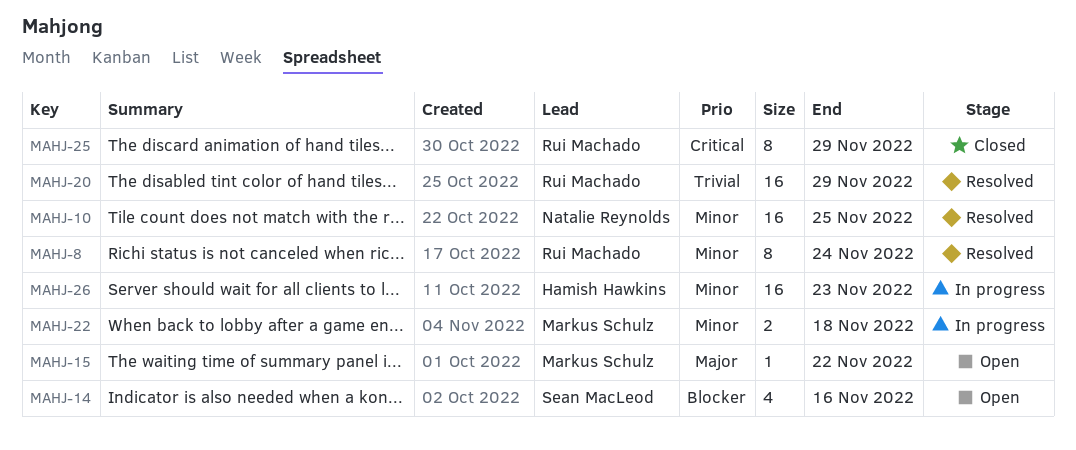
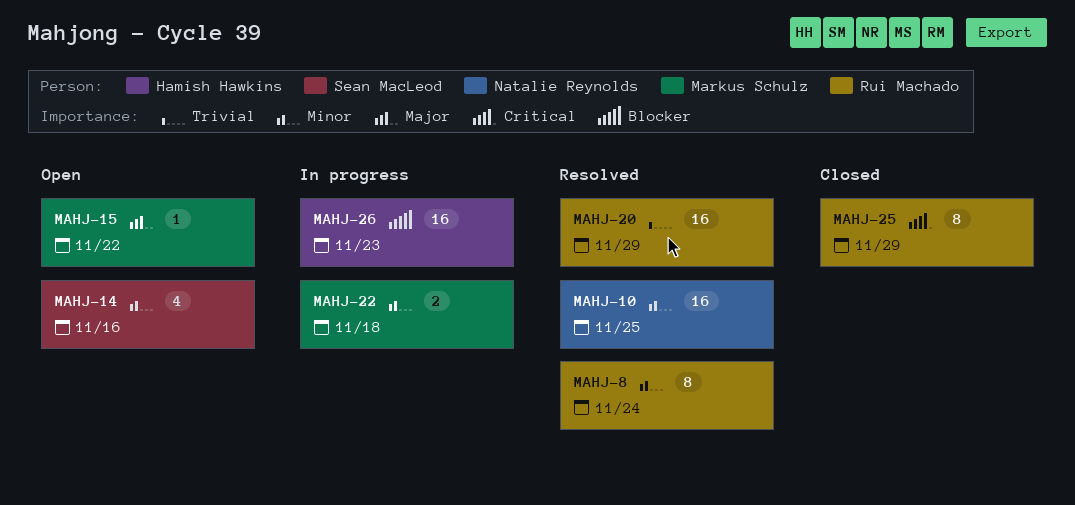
MAHJ-14, priority: Blocker -> Minor
MAHJ-26, priority: Minor -> Blocker

